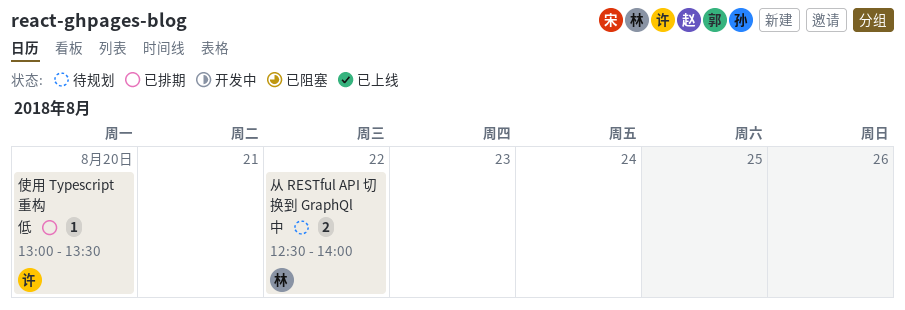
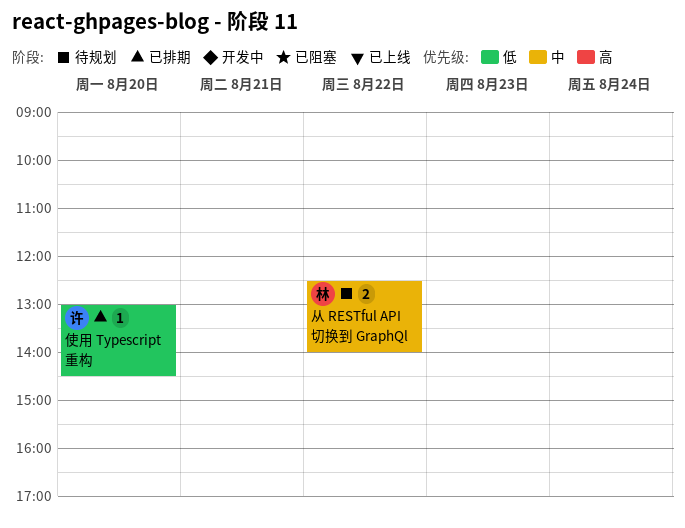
使用 Typescript 重构, ends: 13:30 -> 14:30

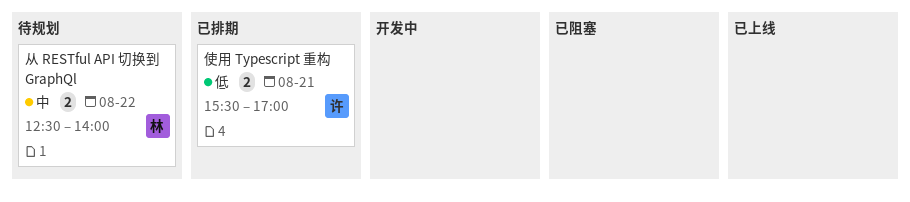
使用 Typescript 重构, estimate: 1 -> 2
使用 Typescript 重构, day: Aug 20 -> Aug 21
使用 Typescript 重构, begins: 13:00 -> 15:30
使用 Typescript 重构, ends: 14:30 -> 17:00

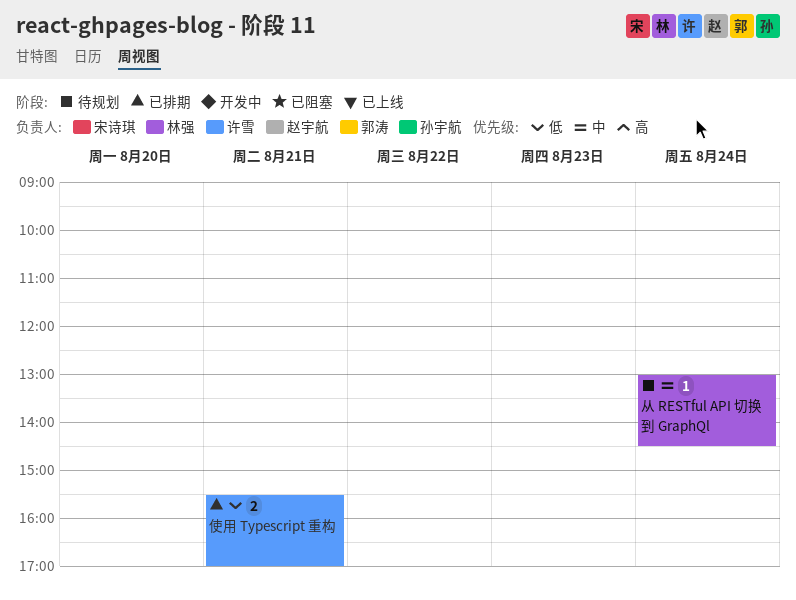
从 RESTful API 切换到 GraphQl, estimate: 2 -> 1
从 RESTful API 切换到 GraphQl, day: Aug 22 -> Aug 24
从 RESTful API 切换到 GraphQl, begins: 12:30 -> 13:00
从 RESTful API 切换到 GraphQl, ends: 14:00 -> 14:30

